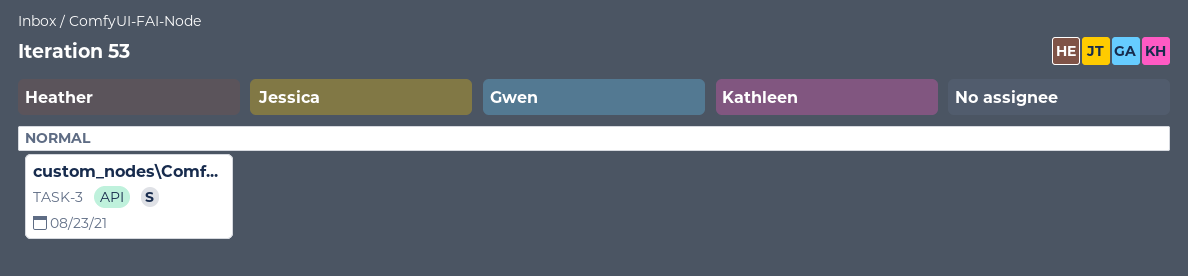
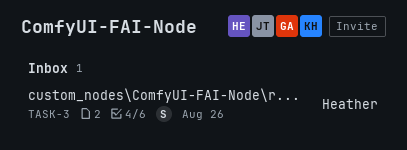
TASK-3, due: Aug 23 -> Aug 26

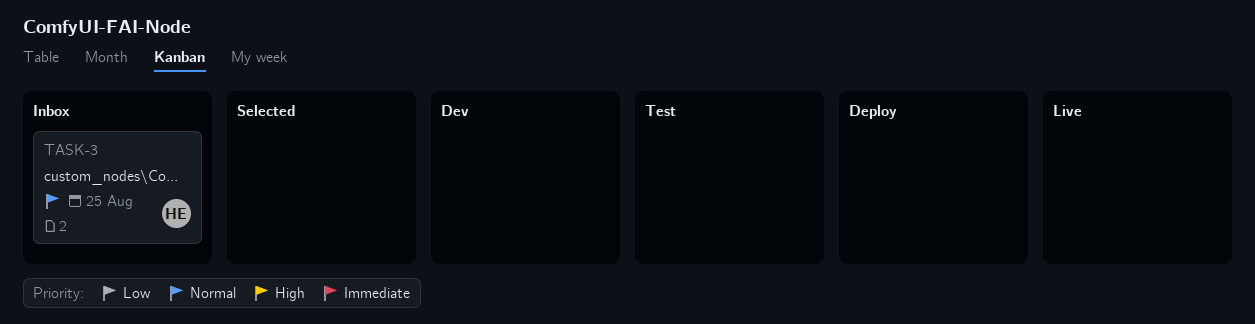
TASK-3, due: Aug 26 -> Aug 25

